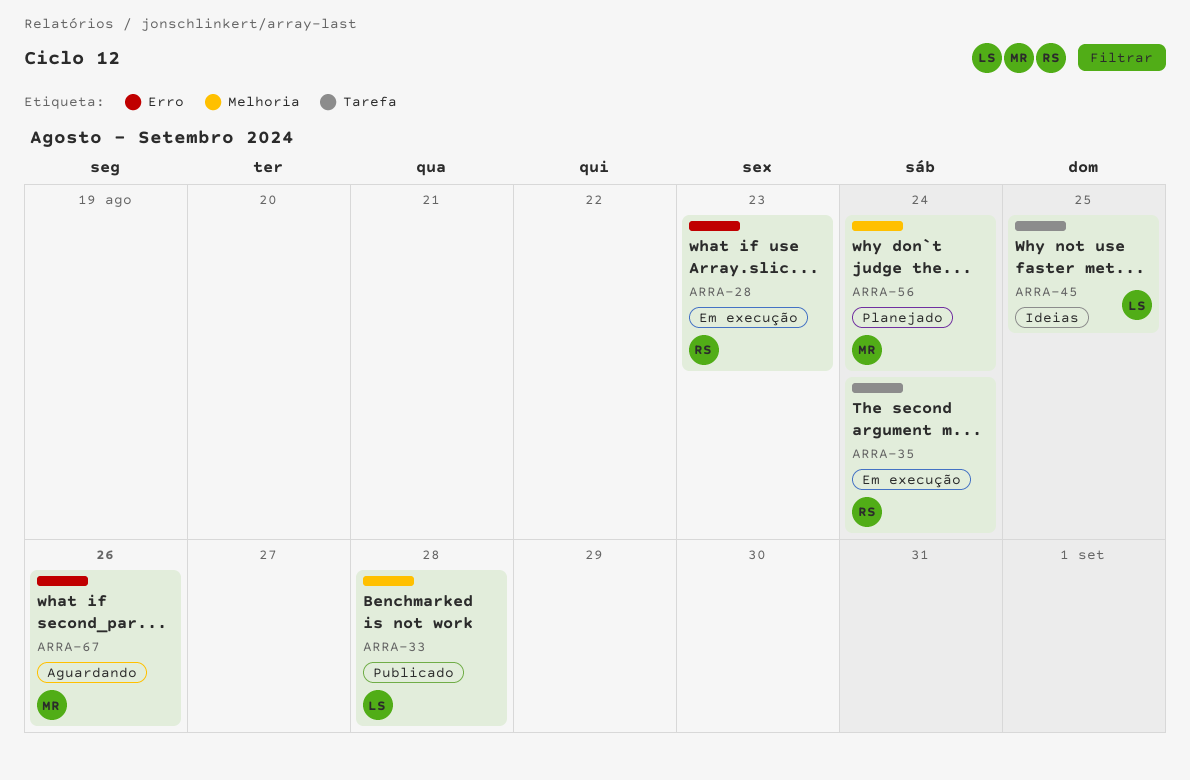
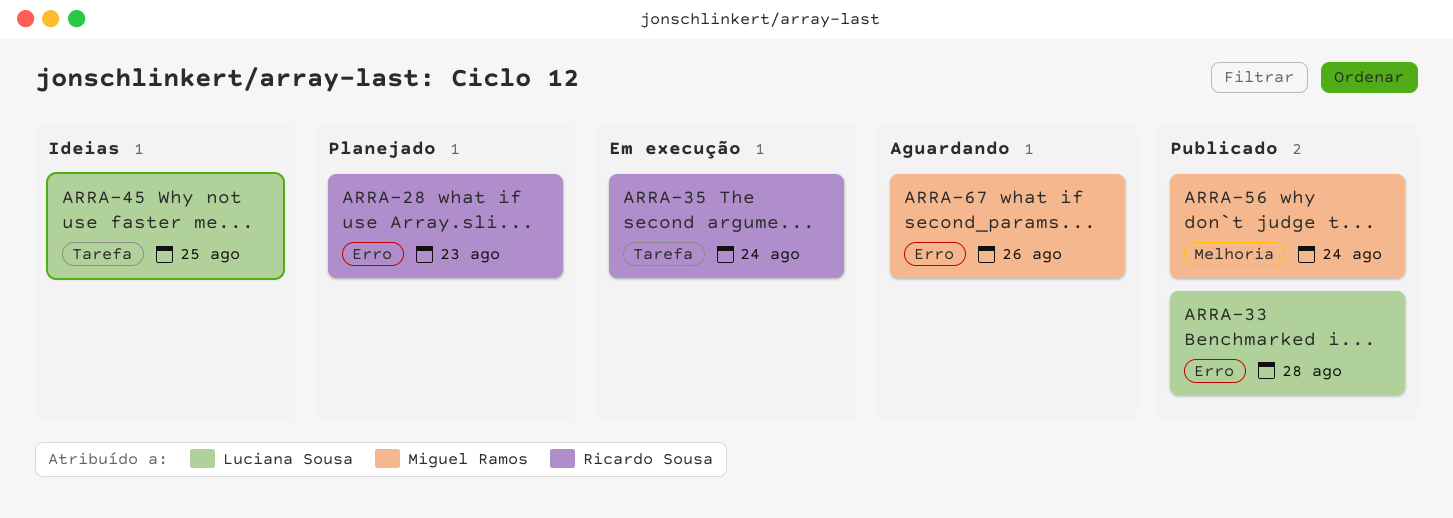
ARRA-28, status: Em execução -> Planejado
ARRA-33, label: Melhoria -> Erro
ARRA-56, status: Planejado -> Publicado

